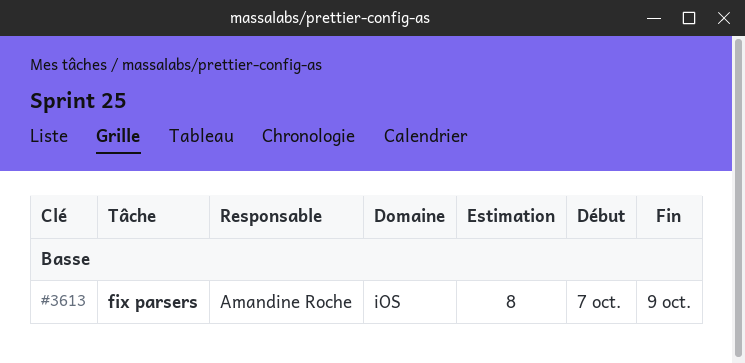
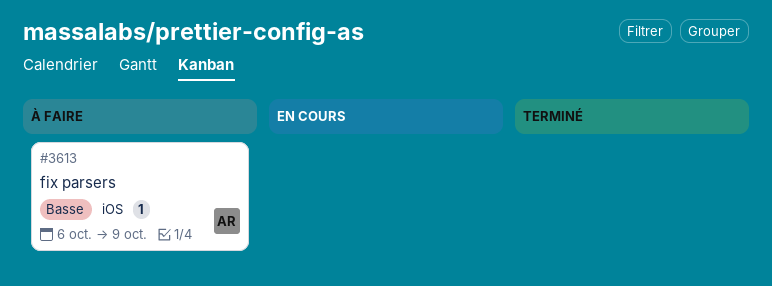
#3613, estimate: 8 -> 1
#3613, start: Oct 7 -> Oct 6

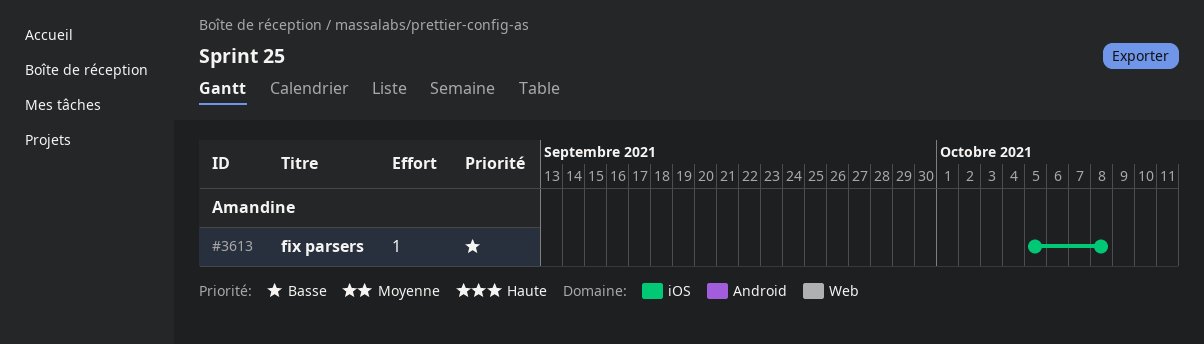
#3613, start: Oct 6 -> Oct 5
#3613, due: Oct 9 -> Oct 8

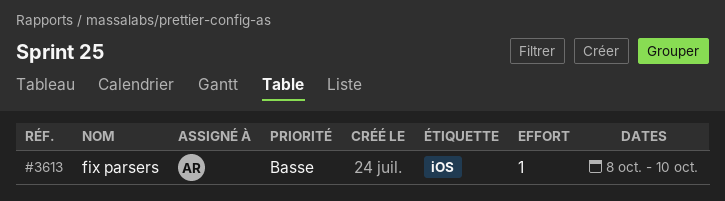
#3613, start: Oct 5 -> Oct 8
#3613, due: Oct 8 -> Oct 10

